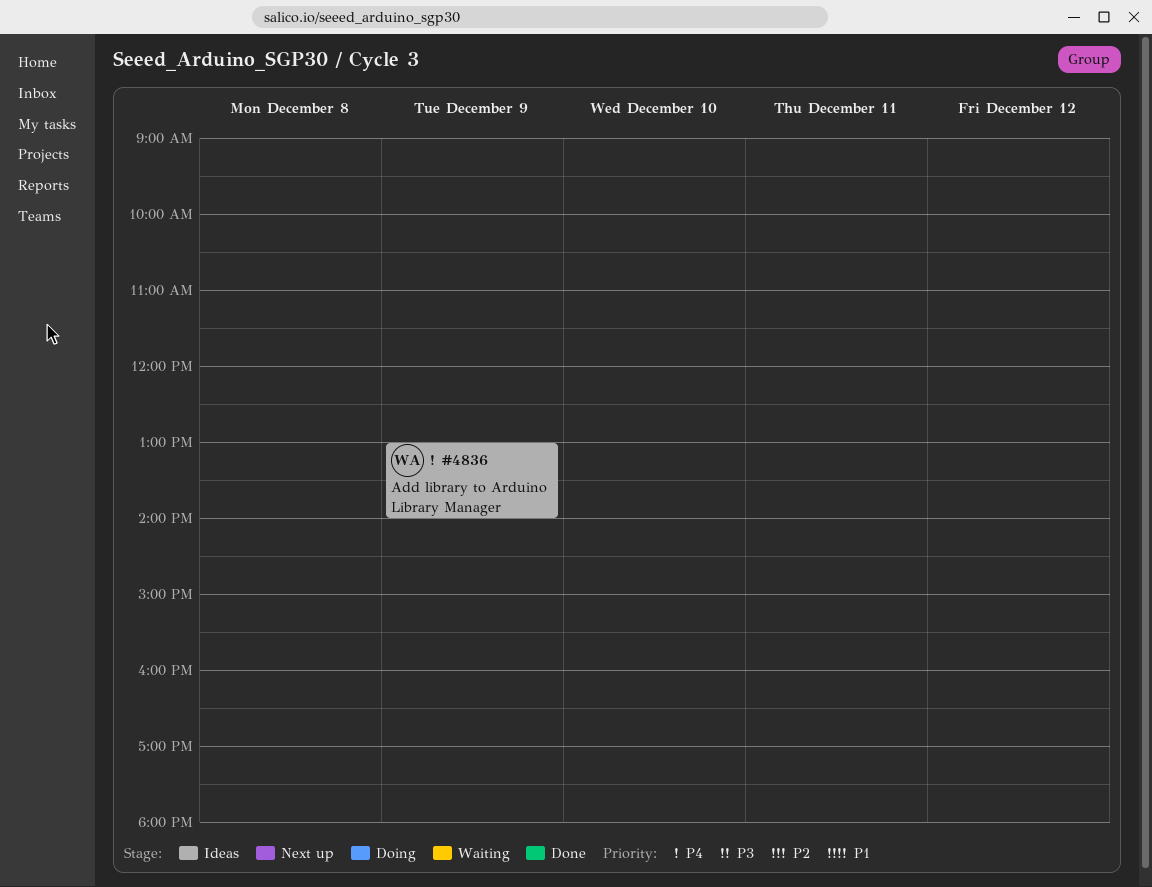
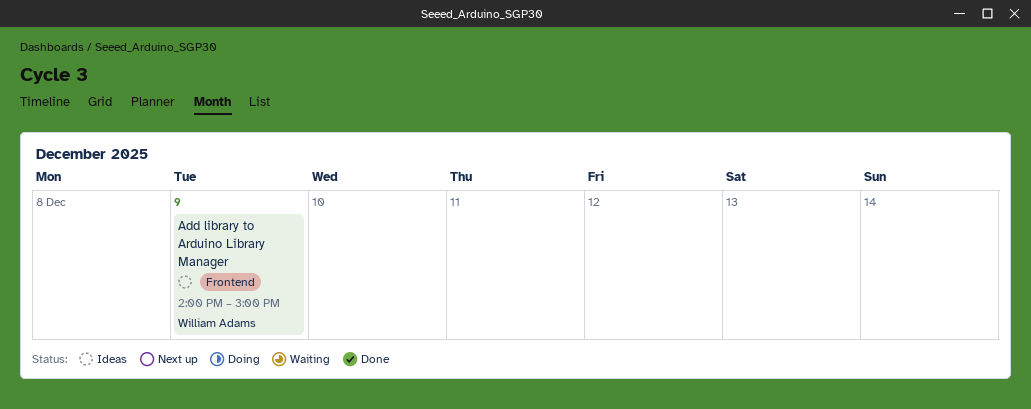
Add library to Arduino Library Manager, begins: 13:00 -> 14:00
Add library to Arduino Library Manager, ends: 14:00 -> 15:00

